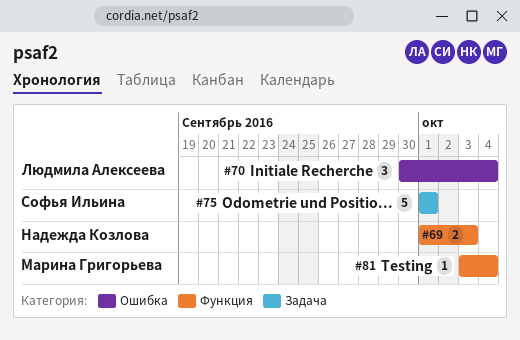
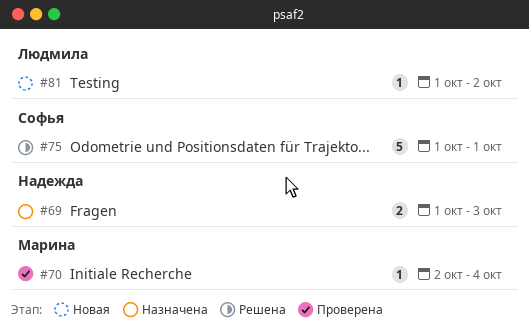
#70, owner: Людмила Алексеева -> Марина Григорьева
#70, estimate: 3 -> 1
#70, start: Sep 30 -> Oct 2
#81, owner: Марина Григорьева -> Людмила Алексеева
#81, start: Oct 3 -> Oct 1
#81, due: Oct 4 -> Oct 2

